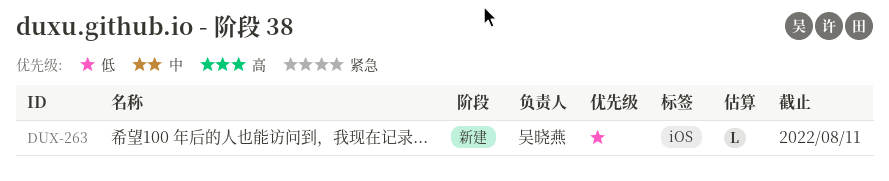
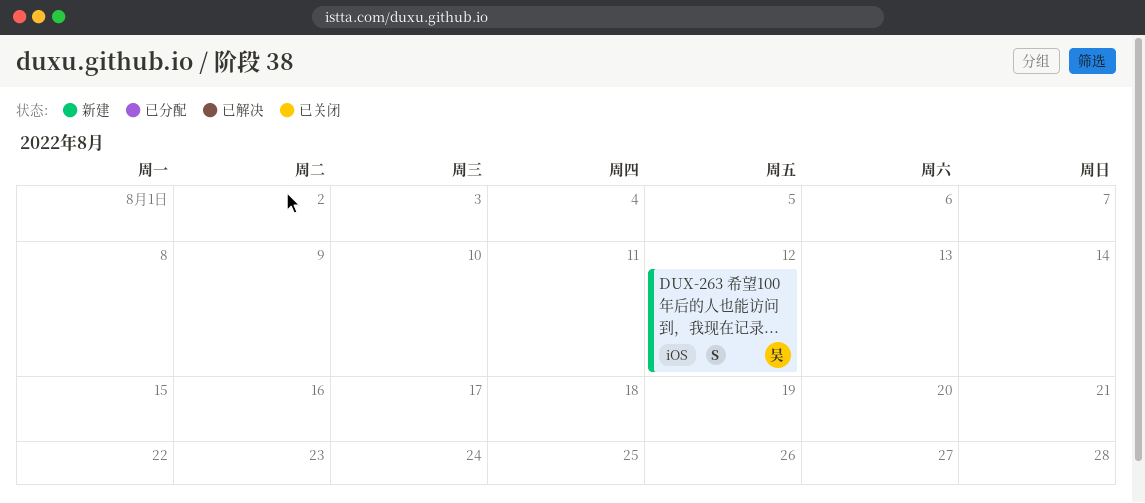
DUX-263, estimate: L -> S
DUX-263, due: Aug 11 -> Aug 12

